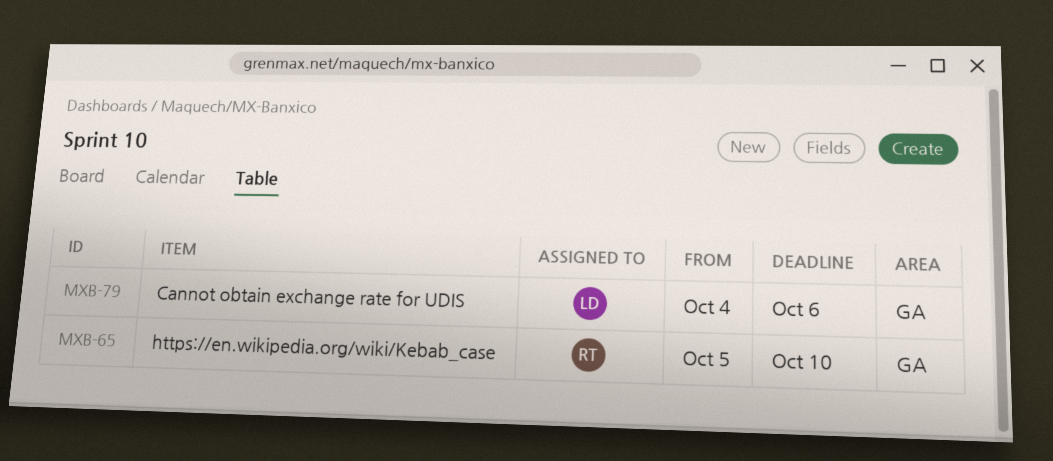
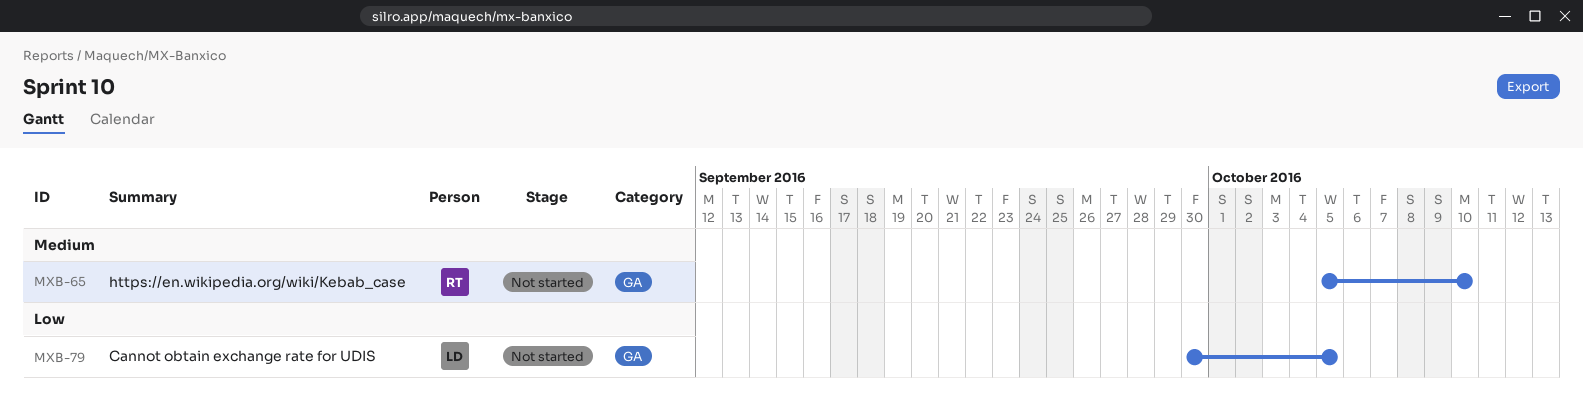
MXB-79, start: Oct 4 -> Sep 30
MXB-79, due: Oct 6 -> Oct 5

